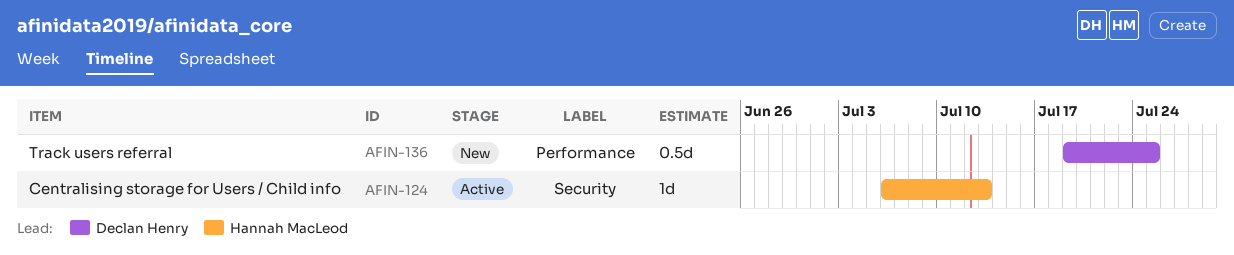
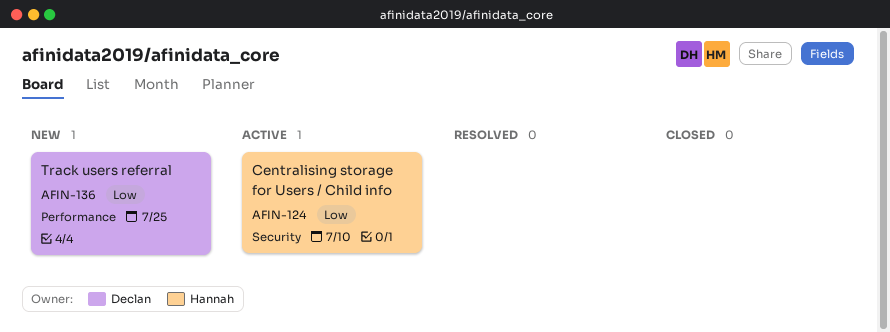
AFIN-124, due: Jul 13 -> Jul 10

